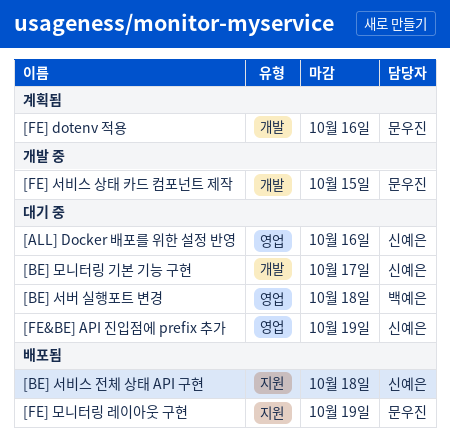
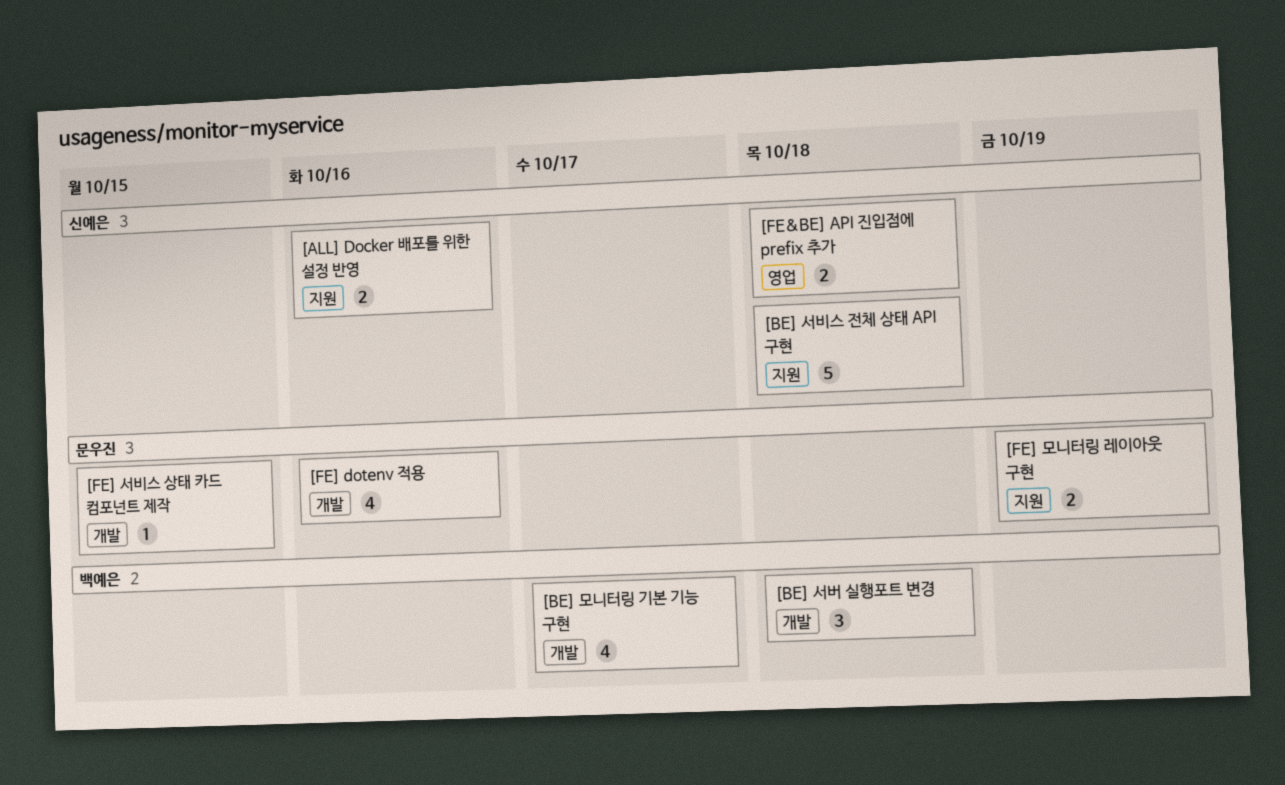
[ALL] Docker 배포를 위한 설정 반영, label: 영업 -> 지원
[BE] 모니터링 기본 기능 구현, owner: 신예은 -> 백예은
[BE] 서버 실행포트 변경, label: 영업 -> 개발
[FE&BE] API 진입점에 prefix 추가, due: Oct 19 -> Oct 18

